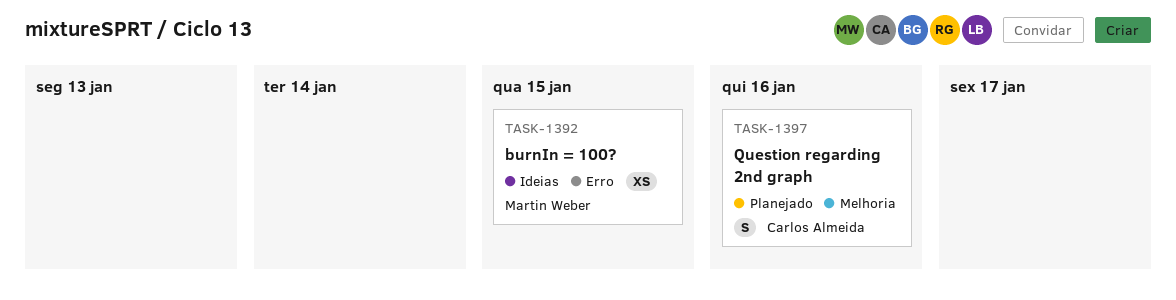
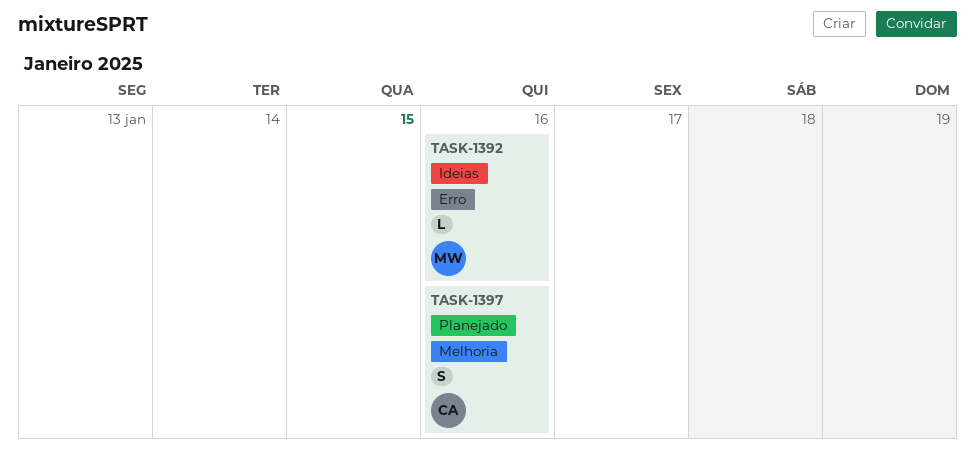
TASK-1392, estimate: XS -> L
TASK-1392, due: Jan 15 -> Jan 16

